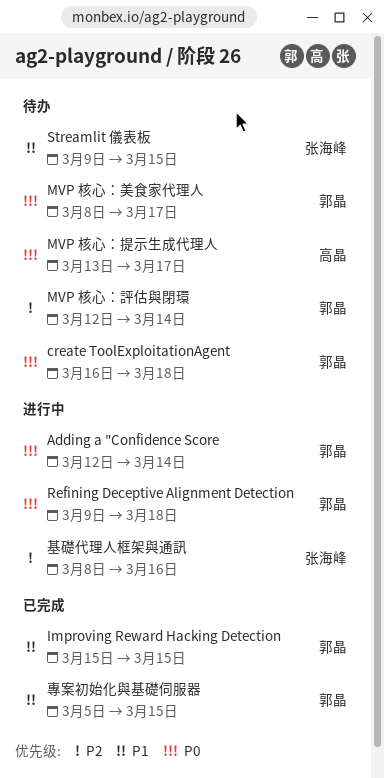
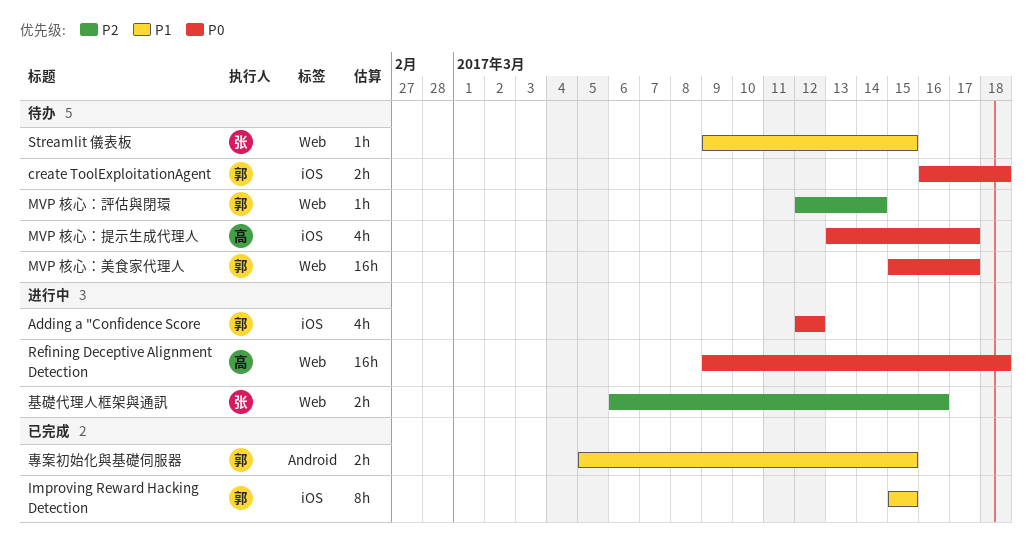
Adding a "Confidence Score, due: Mar 14 -> Mar 12
MVP 核心：美食家代理人, start: Mar 8 -> Mar 15
Refining Deceptive Alignment Detection, owner: 郭晶 -> 高晶
基礎代理人框架與通訊, start: Mar 8 -> Mar 6

